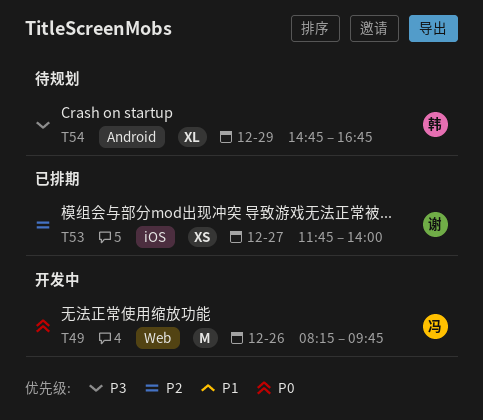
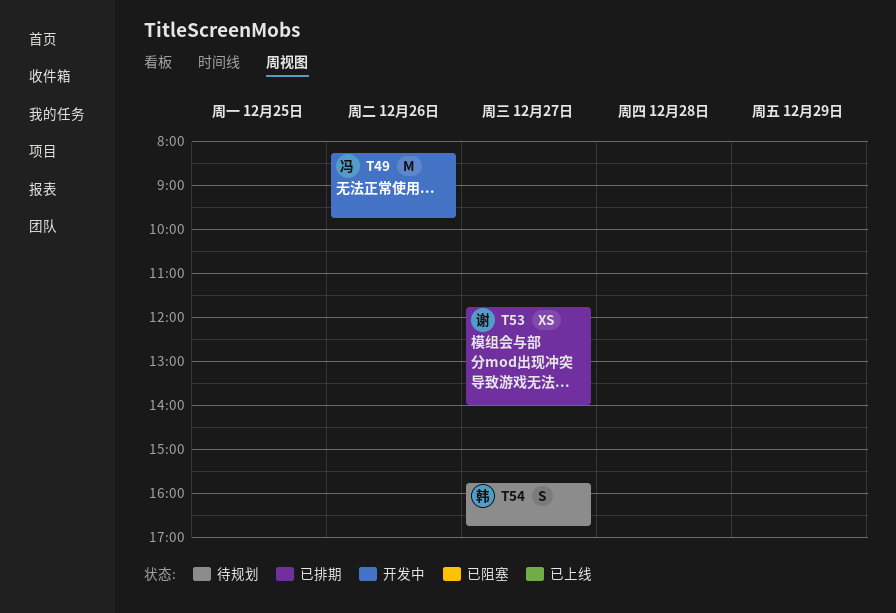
T54, estimate: XL -> S
T54, day: Dec 29 -> Dec 27
T54, begins: 14:45 -> 15:45

